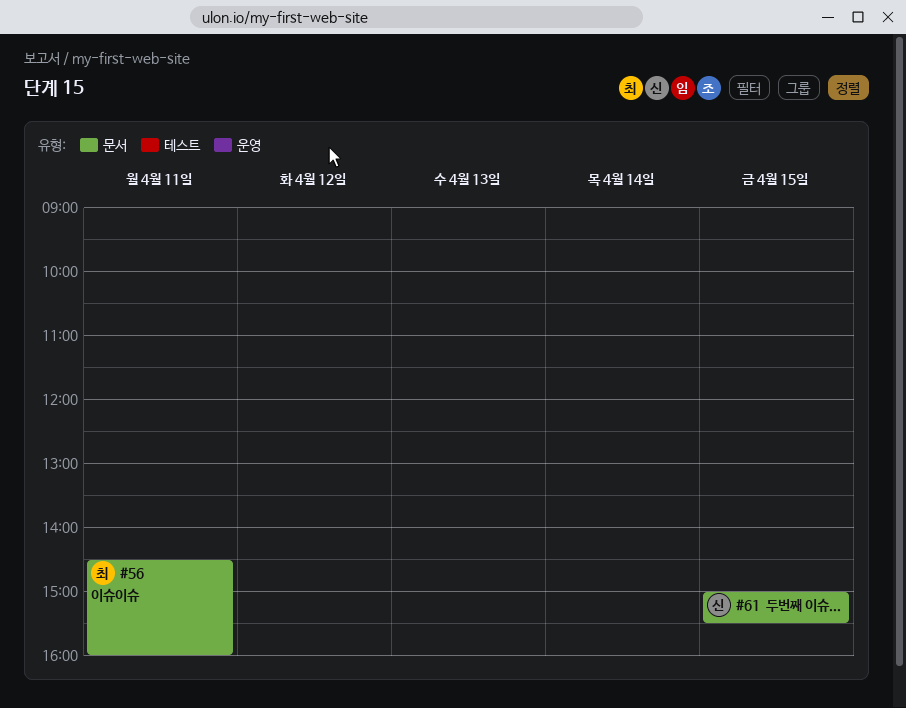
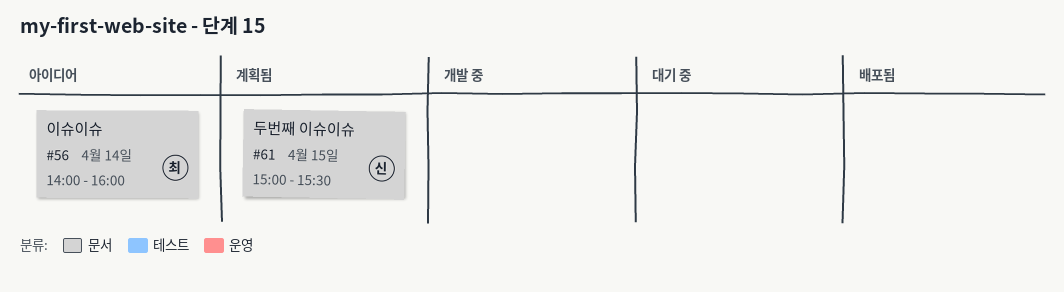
#56, day: Apr 11 -> Apr 14
#56, begins: 14:30 -> 14:00

